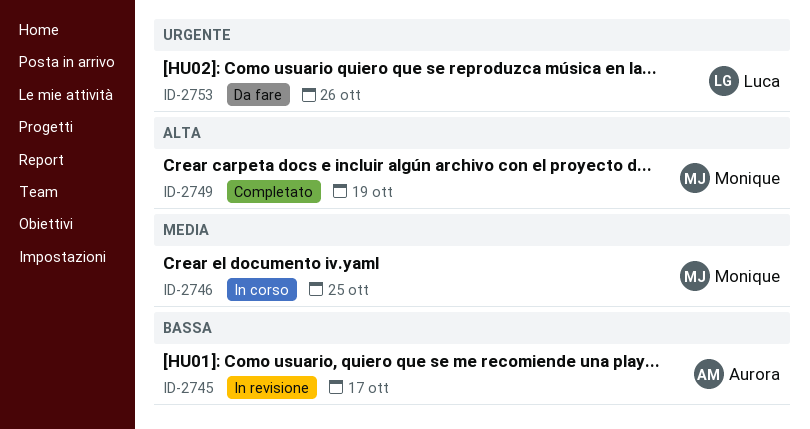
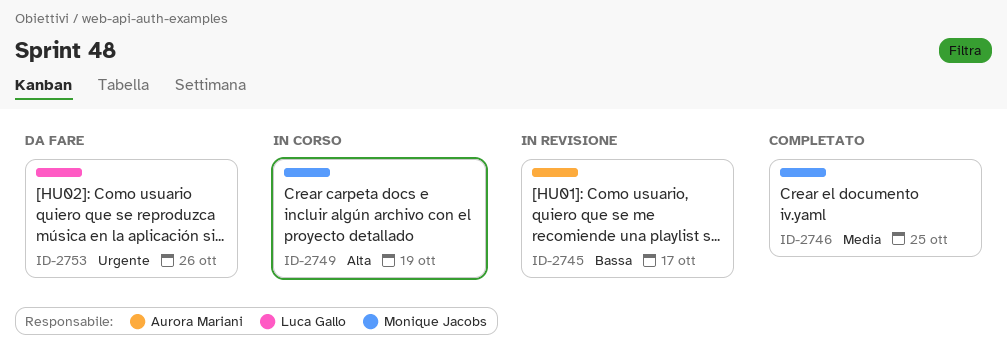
ID-2746, status: In corso -> Completato
ID-2749, status: Completato -> In corso

